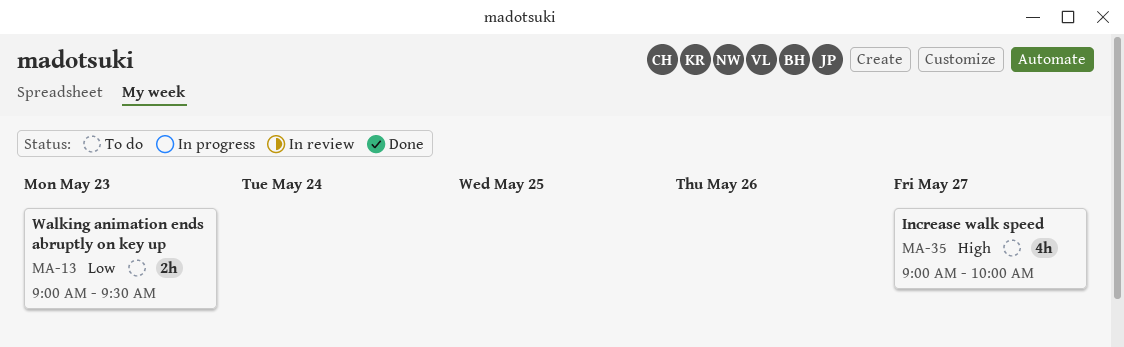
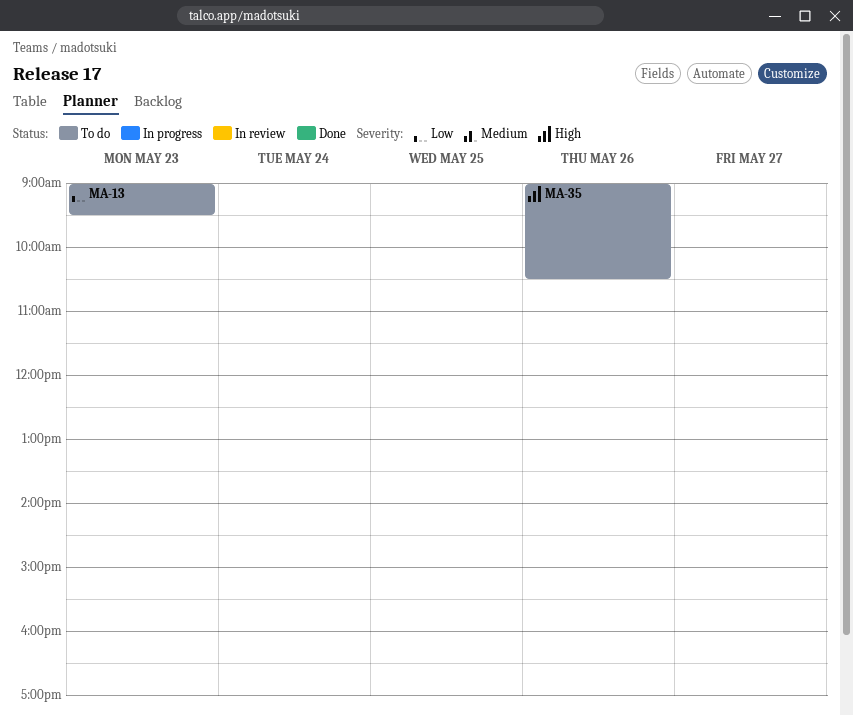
MA-35, day: May 27 -> May 26
MA-35, ends: 10:00 -> 10:30

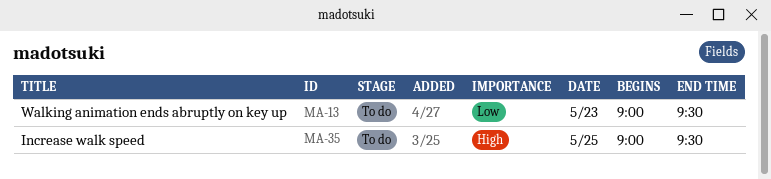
MA-35, day: May 26 -> May 25
MA-35, ends: 10:30 -> 09:30

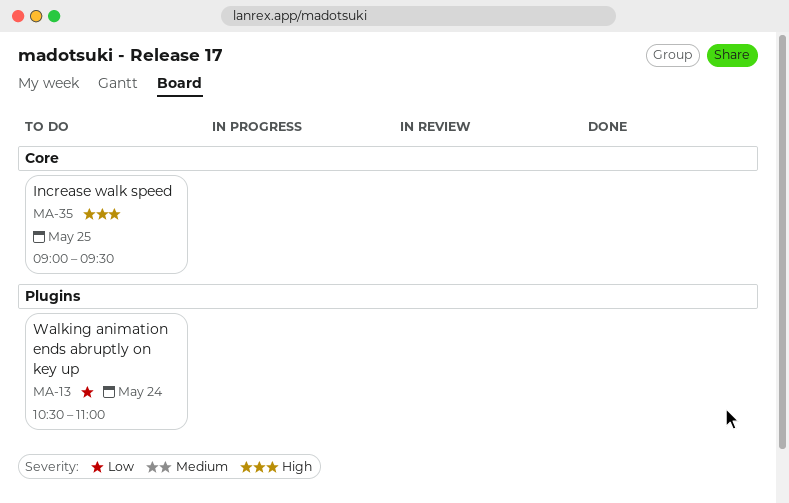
MA-13, day: May 23 -> May 24
MA-13, begins: 09:00 -> 10:30
MA-13, ends: 09:30 -> 11:00

